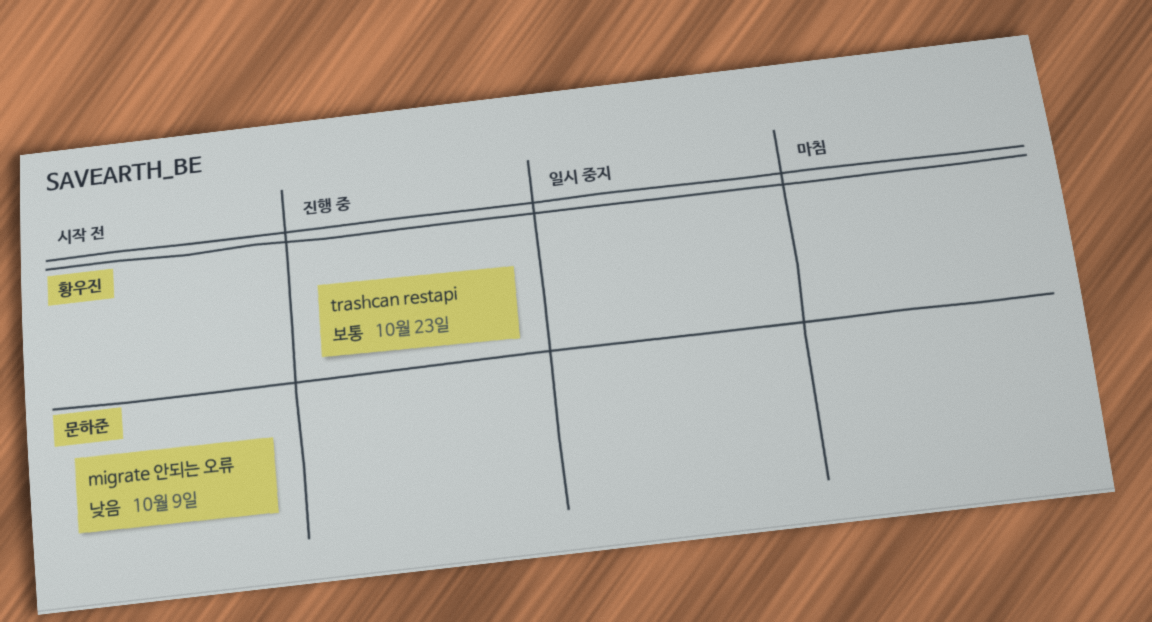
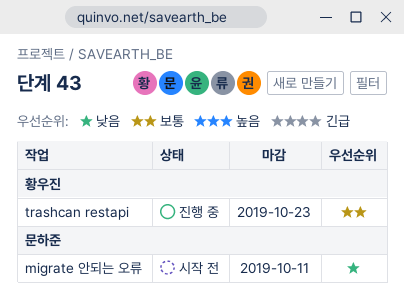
migrate 안되는 오류, due: Oct 9 -> Oct 11

